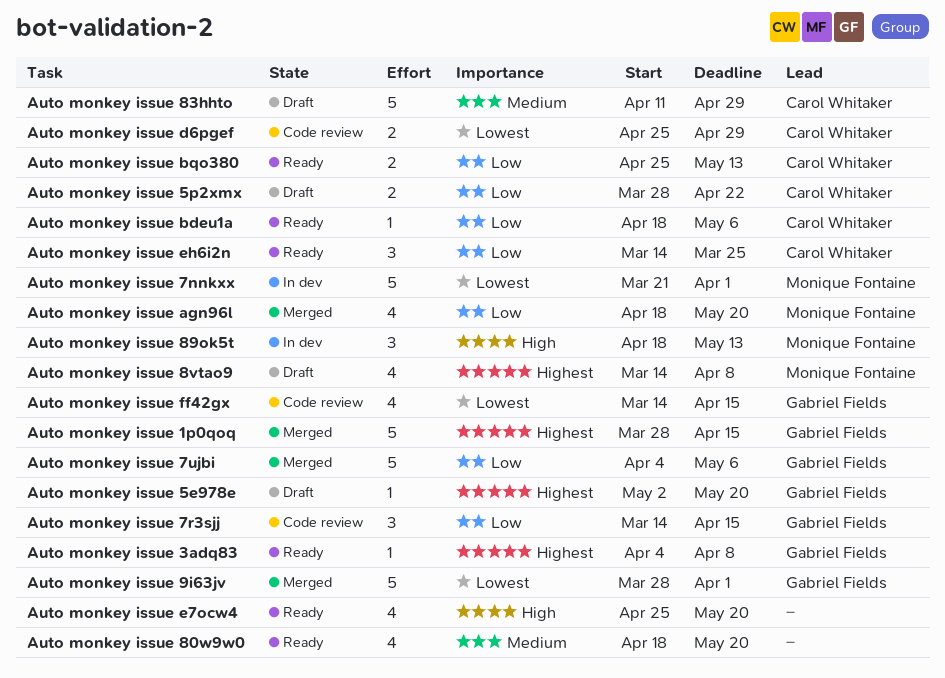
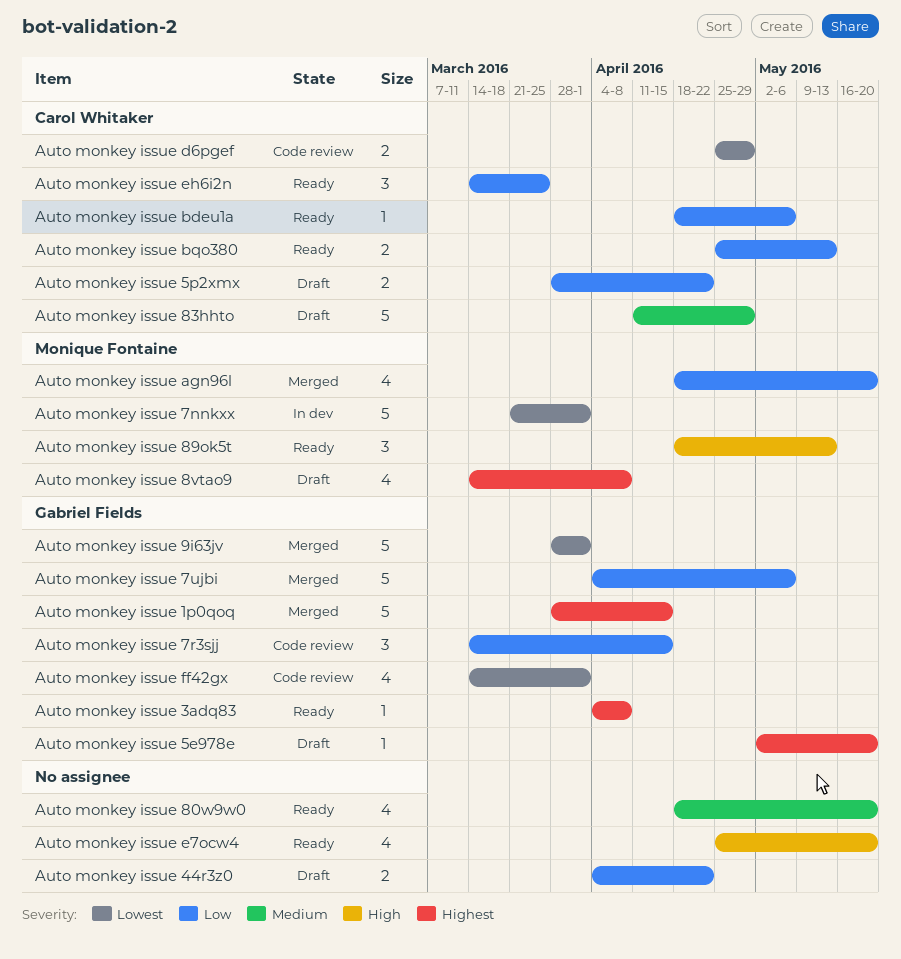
Auto monkey issue 44r3z0: none -> present
Auto monkey issue 89ok5t, status: In dev -> Ready
Auto monkey issue ff42gx, due: Apr 15 -> Apr 1

